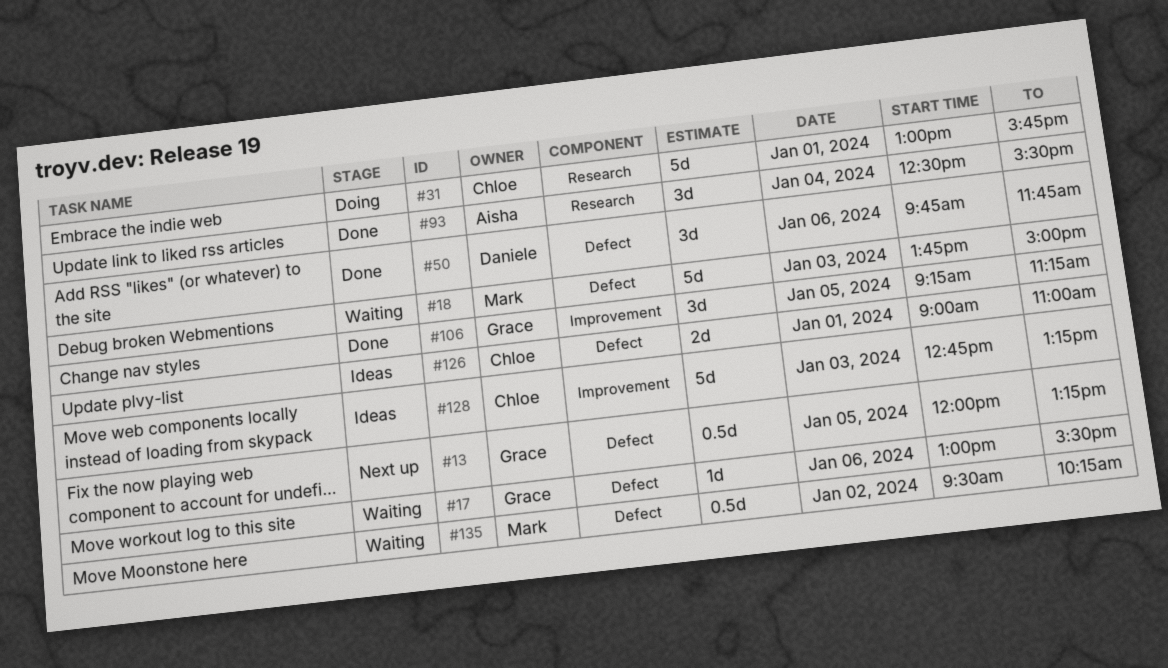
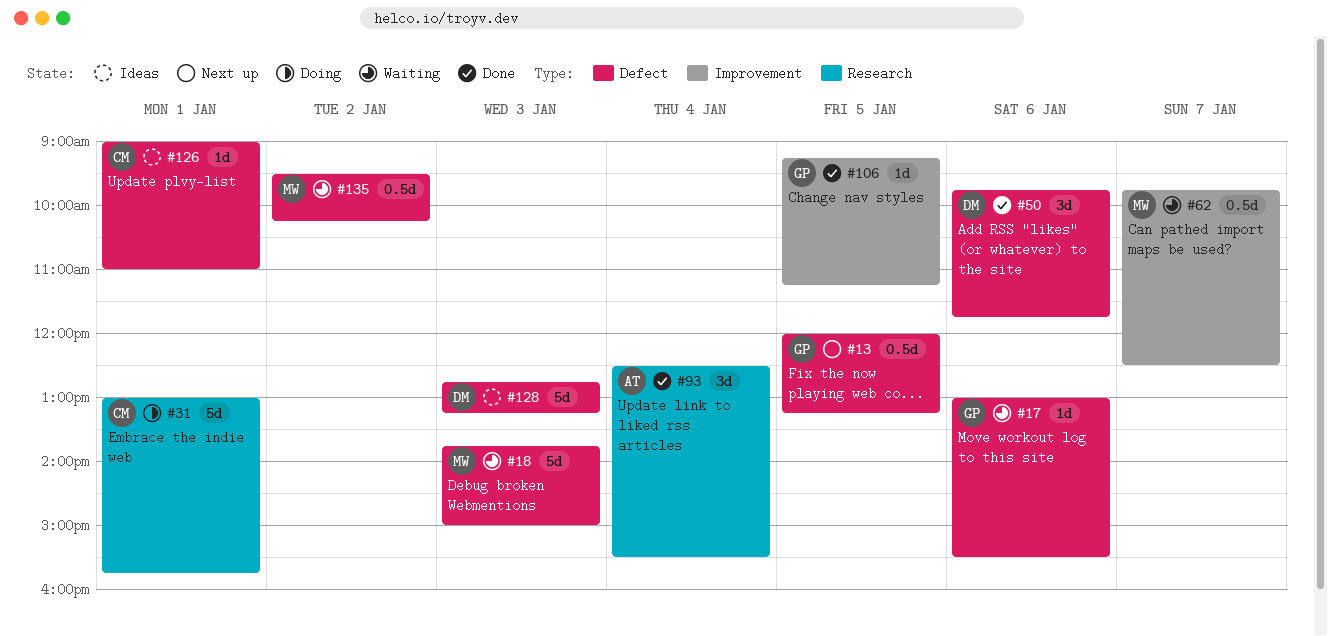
#62: none -> present
#106, estimate: 3d -> 1d
#126, estimate: 2d -> 1d
#128, owner: Chloe -> Daniele
#128, label: Improvement -> Defect

